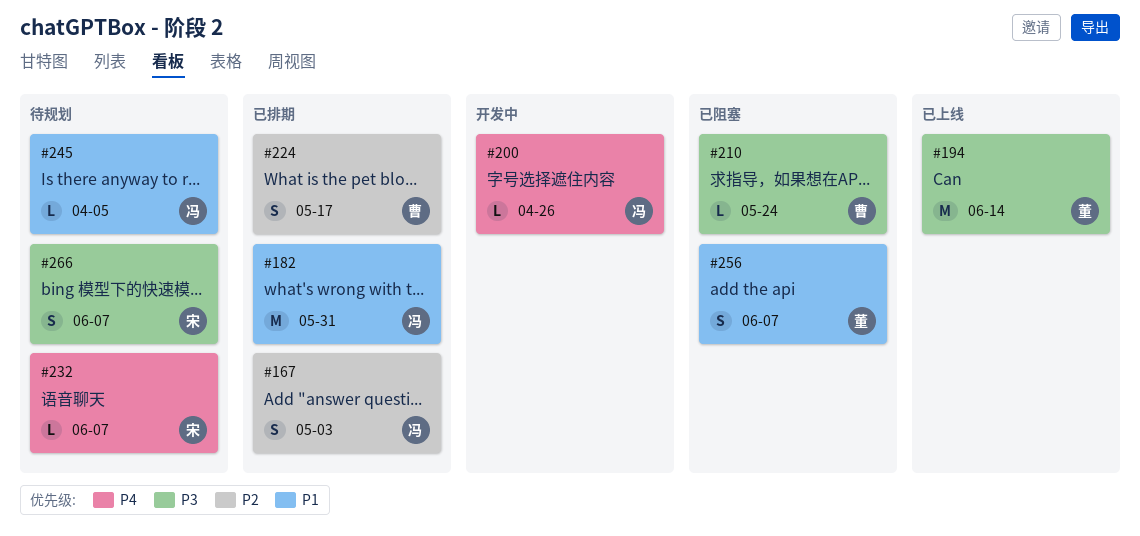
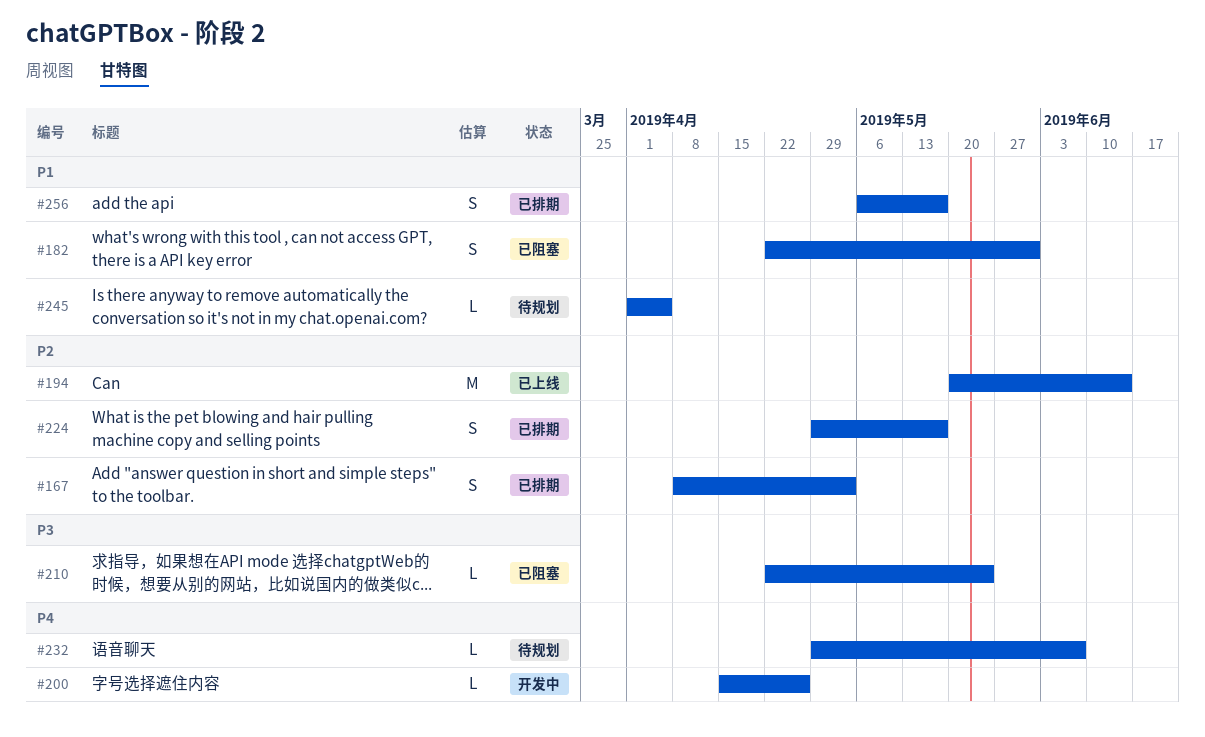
#182, status: 已排期 -> 已阻塞
#182, estimate: M -> S
#194, priority: P3 -> P2
#256, status: 已阻塞 -> 已排期
#256, due: Jun 7 -> May 17
#266: present -> none

